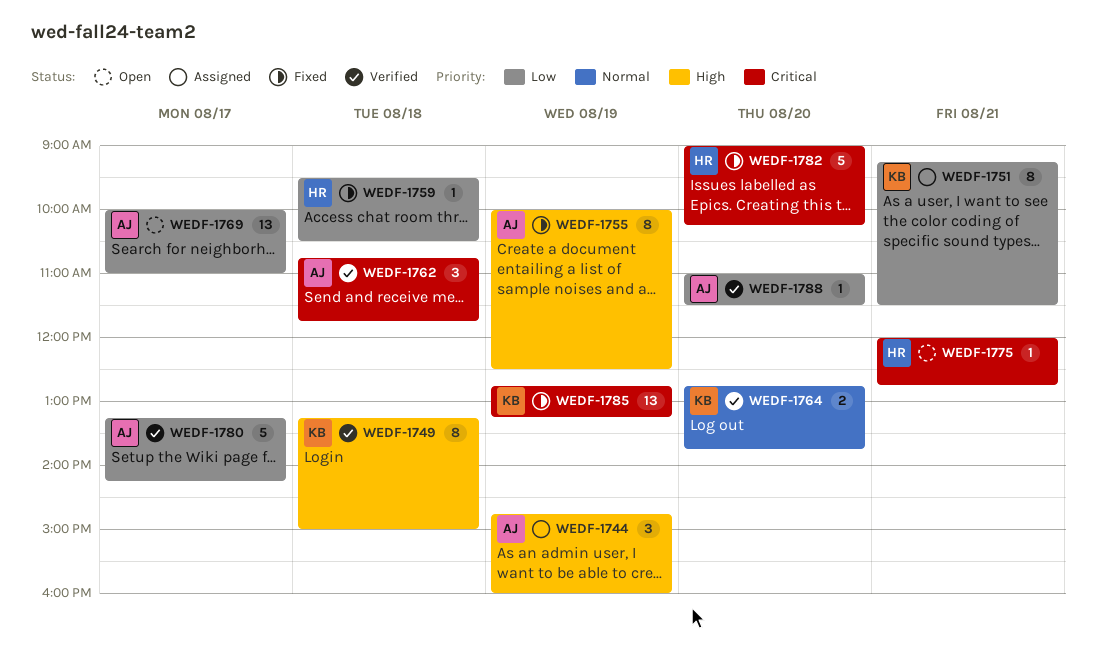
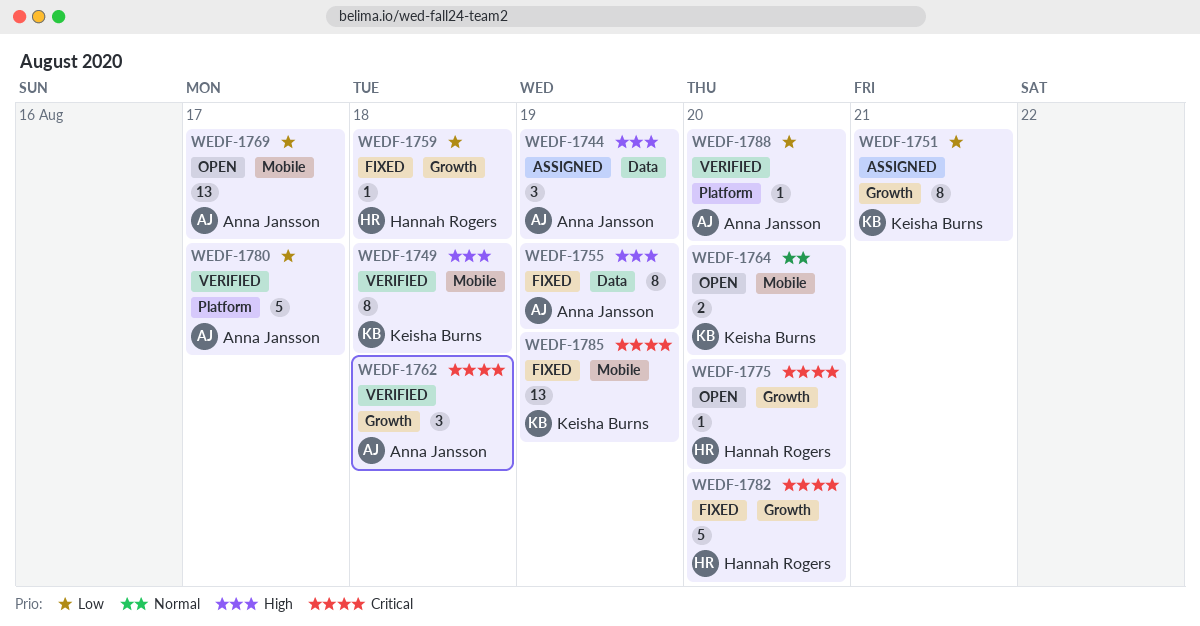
WEDF-1764, status: Verified -> Open
WEDF-1775, day: Aug 21 -> Aug 20

